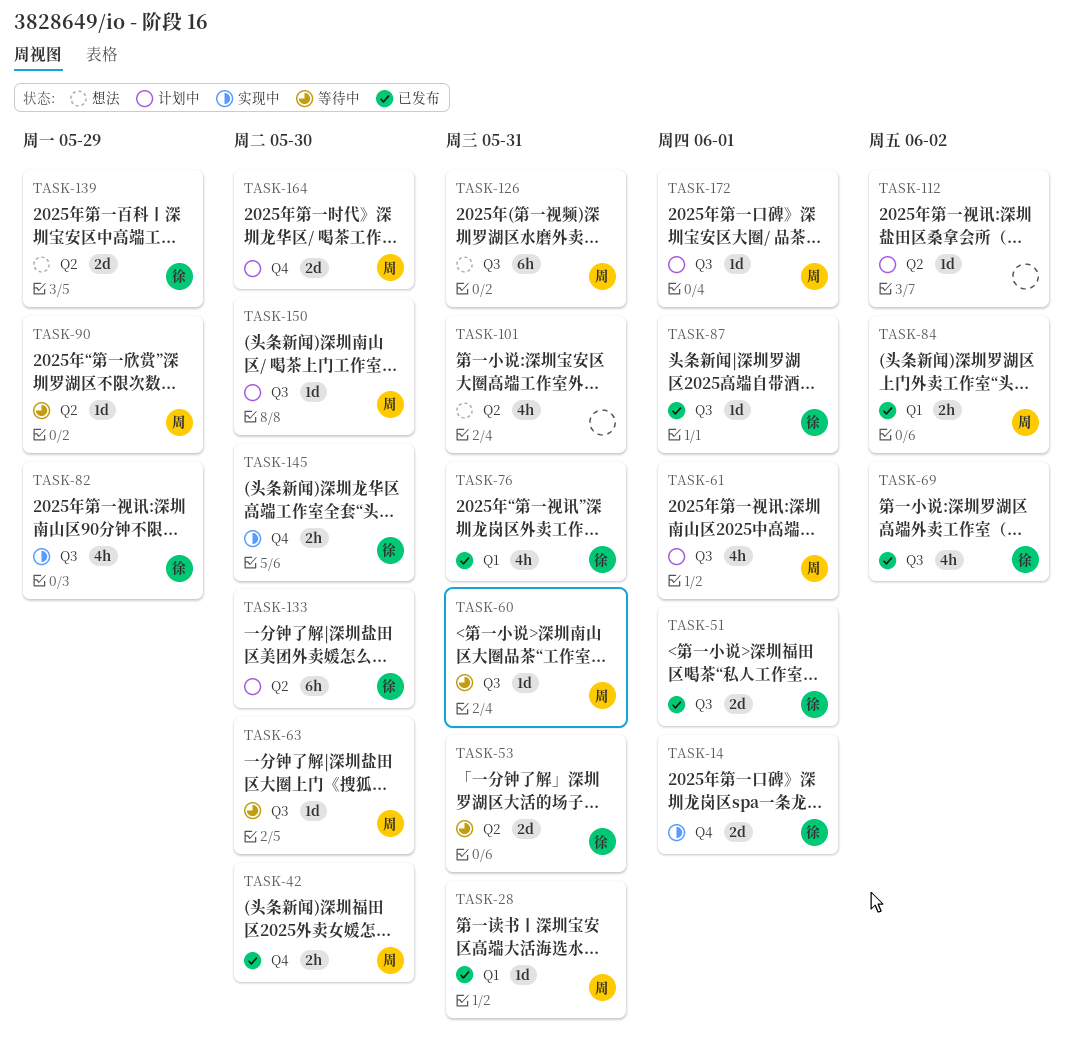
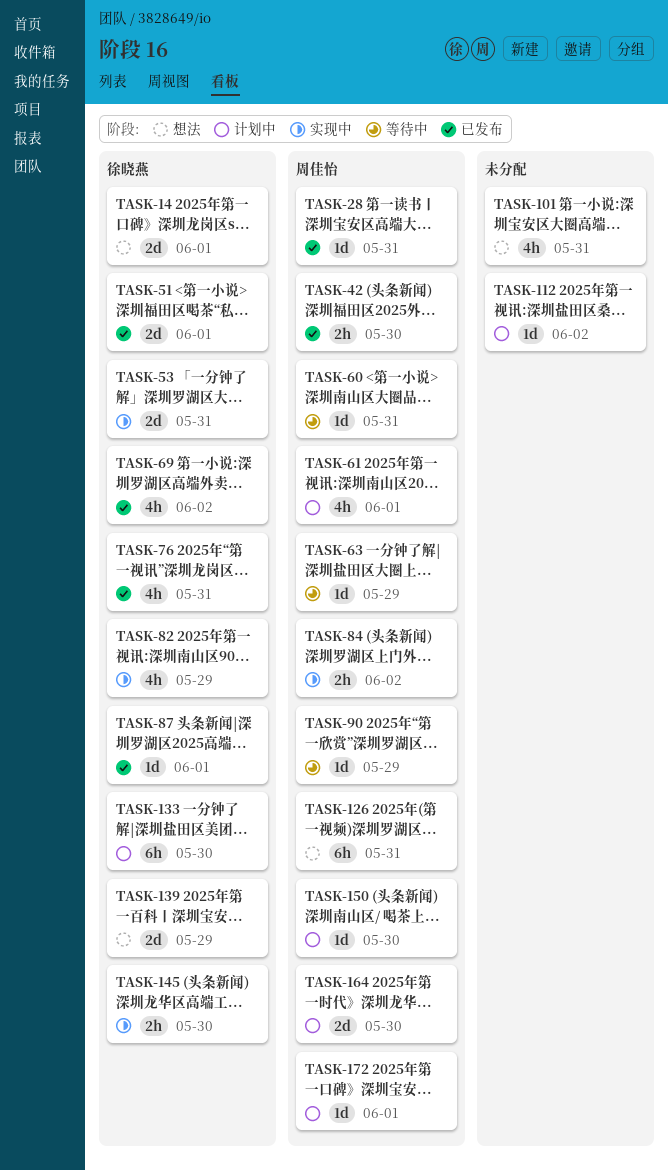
TASK-14, status: 实现中 -> 想法
TASK-53, status: 等待中 -> 实现中
TASK-63, due: May 30 -> May 29
TASK-84, status: 已发布 -> 实现中

